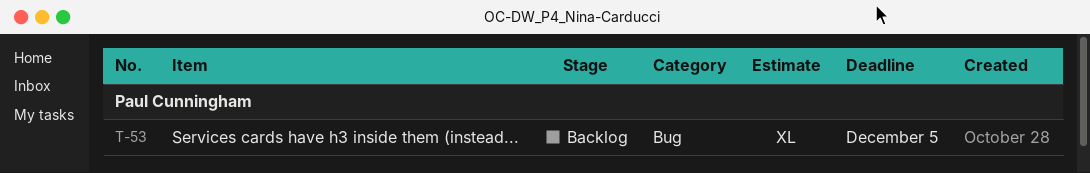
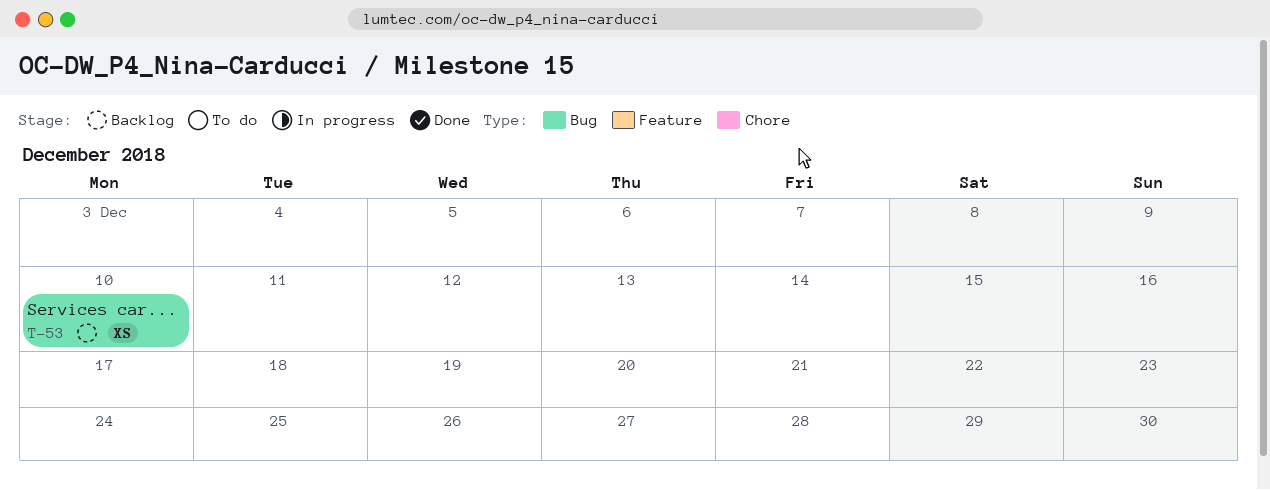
T-53, estimate: XL -> XS
T-53, due: Dec 5 -> Dec 10

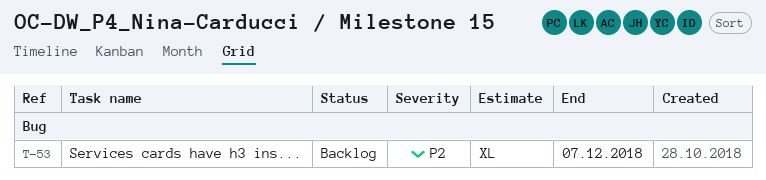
T-53, estimate: XS -> XL
T-53, due: Dec 10 -> Dec 7

